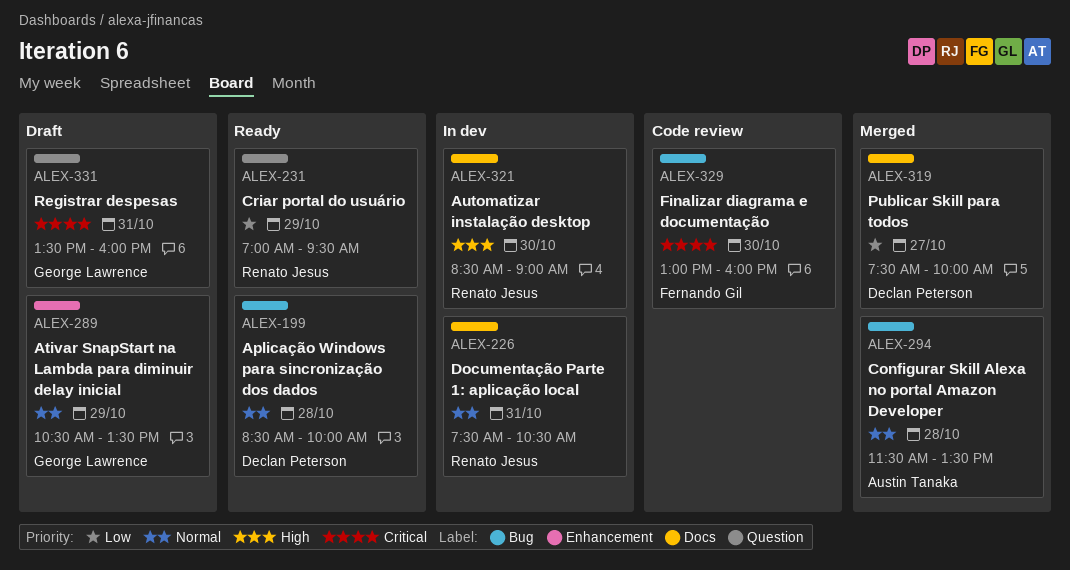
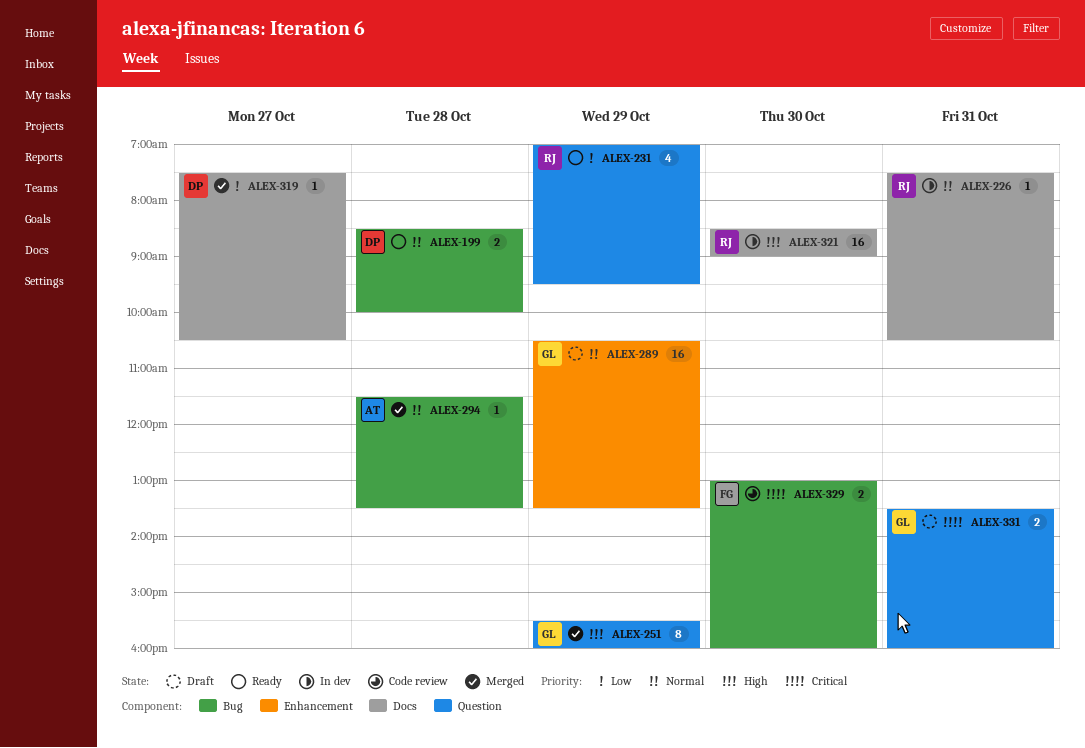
ALEX-251: none -> present
ALEX-319, ends: 10:00 -> 10:30

